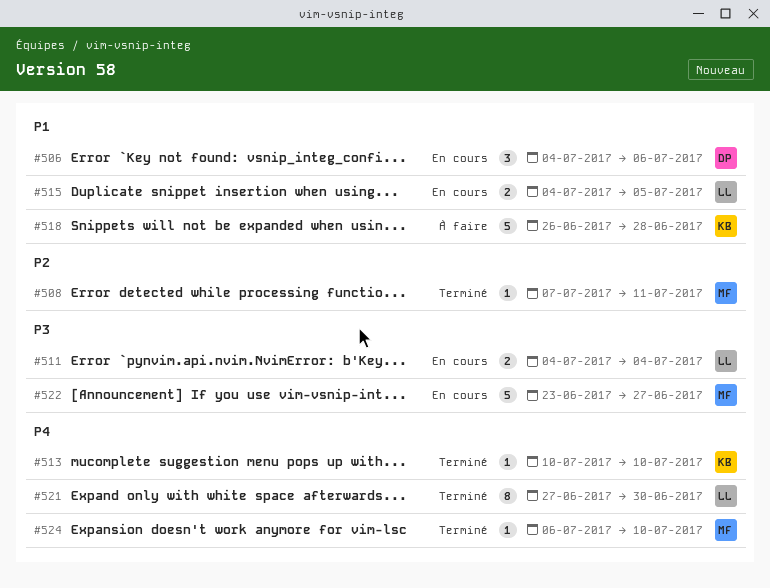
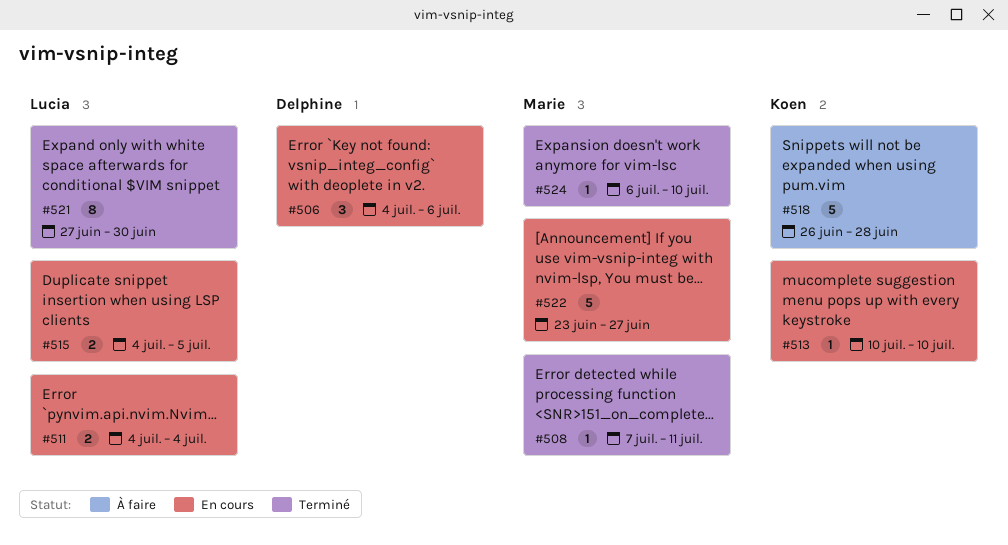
#513, status: Terminé -> En cours

